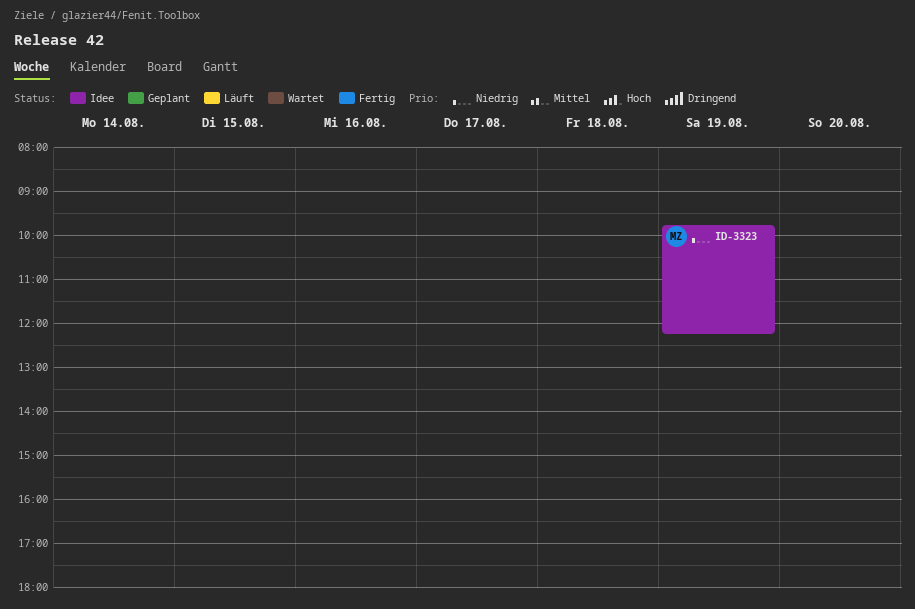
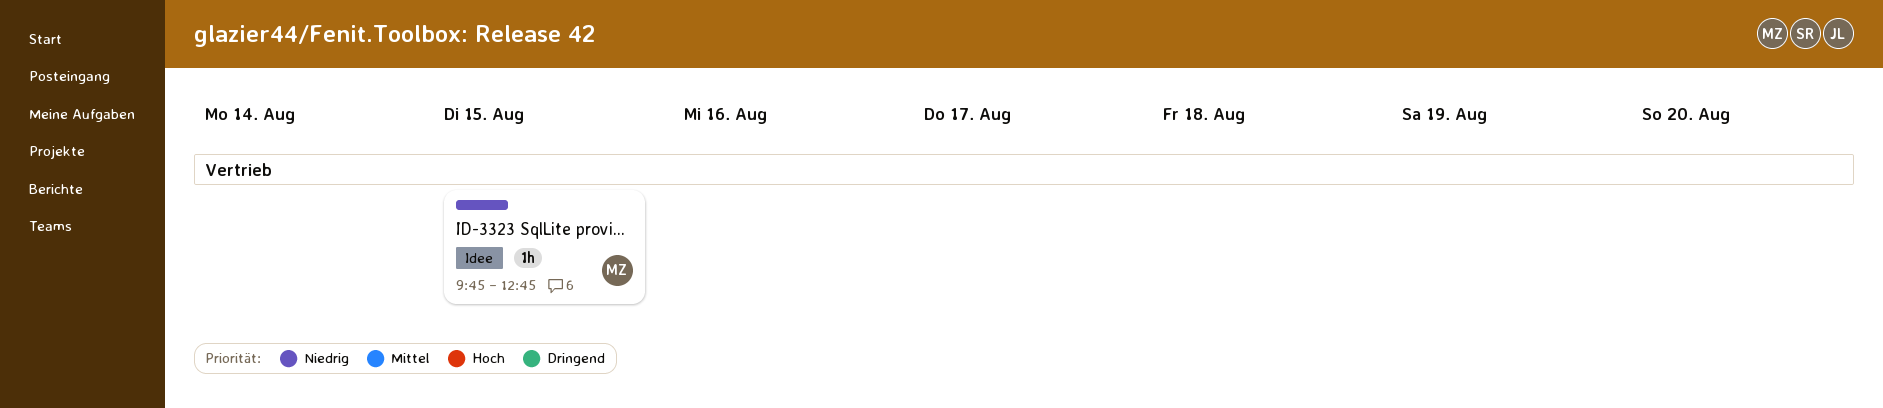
ID-3323, day: Aug 19 -> Aug 15
ID-3323, ends: 12:15 -> 12:45

